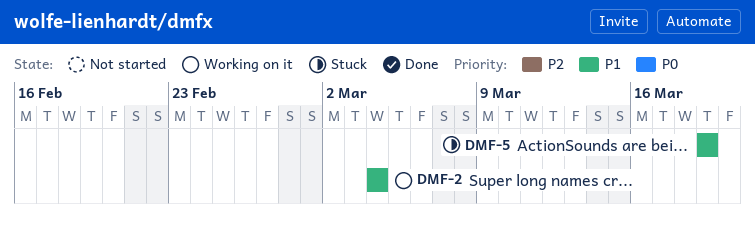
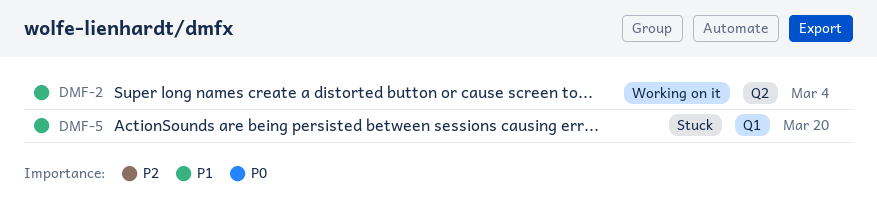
DMF-5, due: Mar 19 -> Mar 20

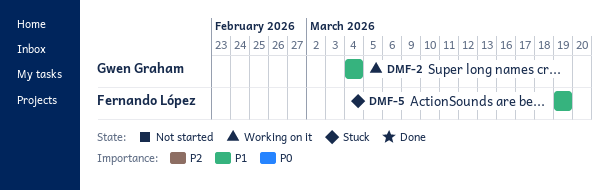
DMF-5, due: Mar 20 -> Mar 19

